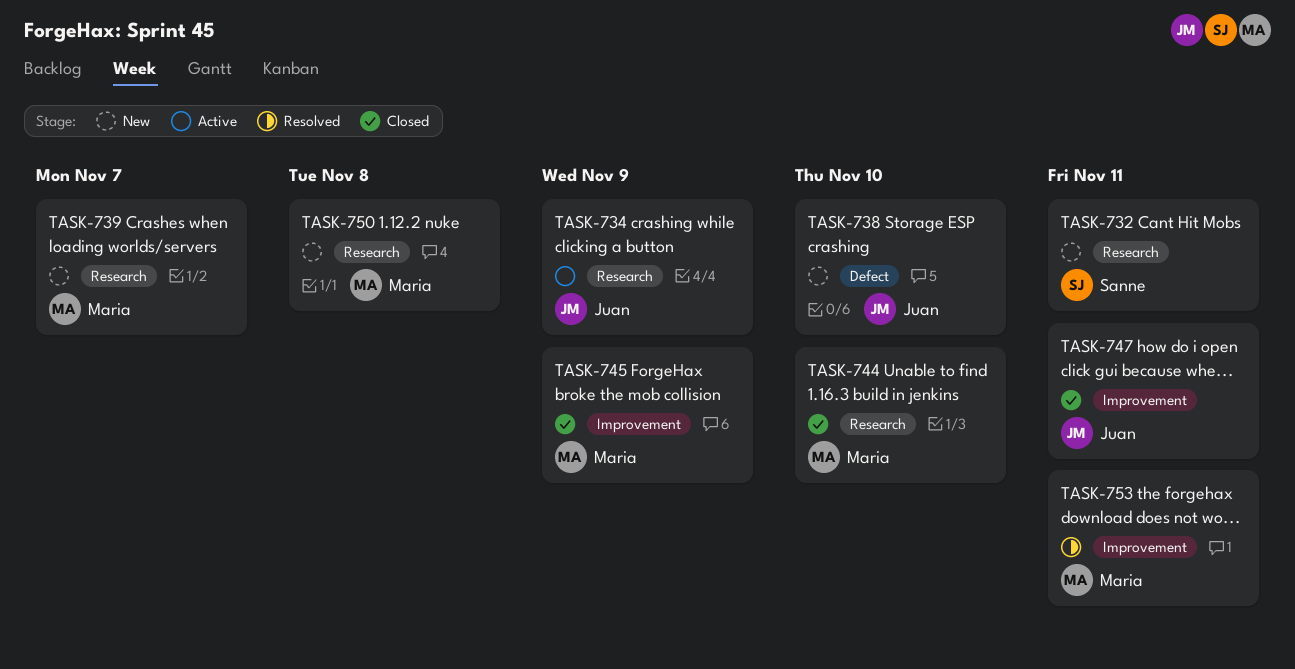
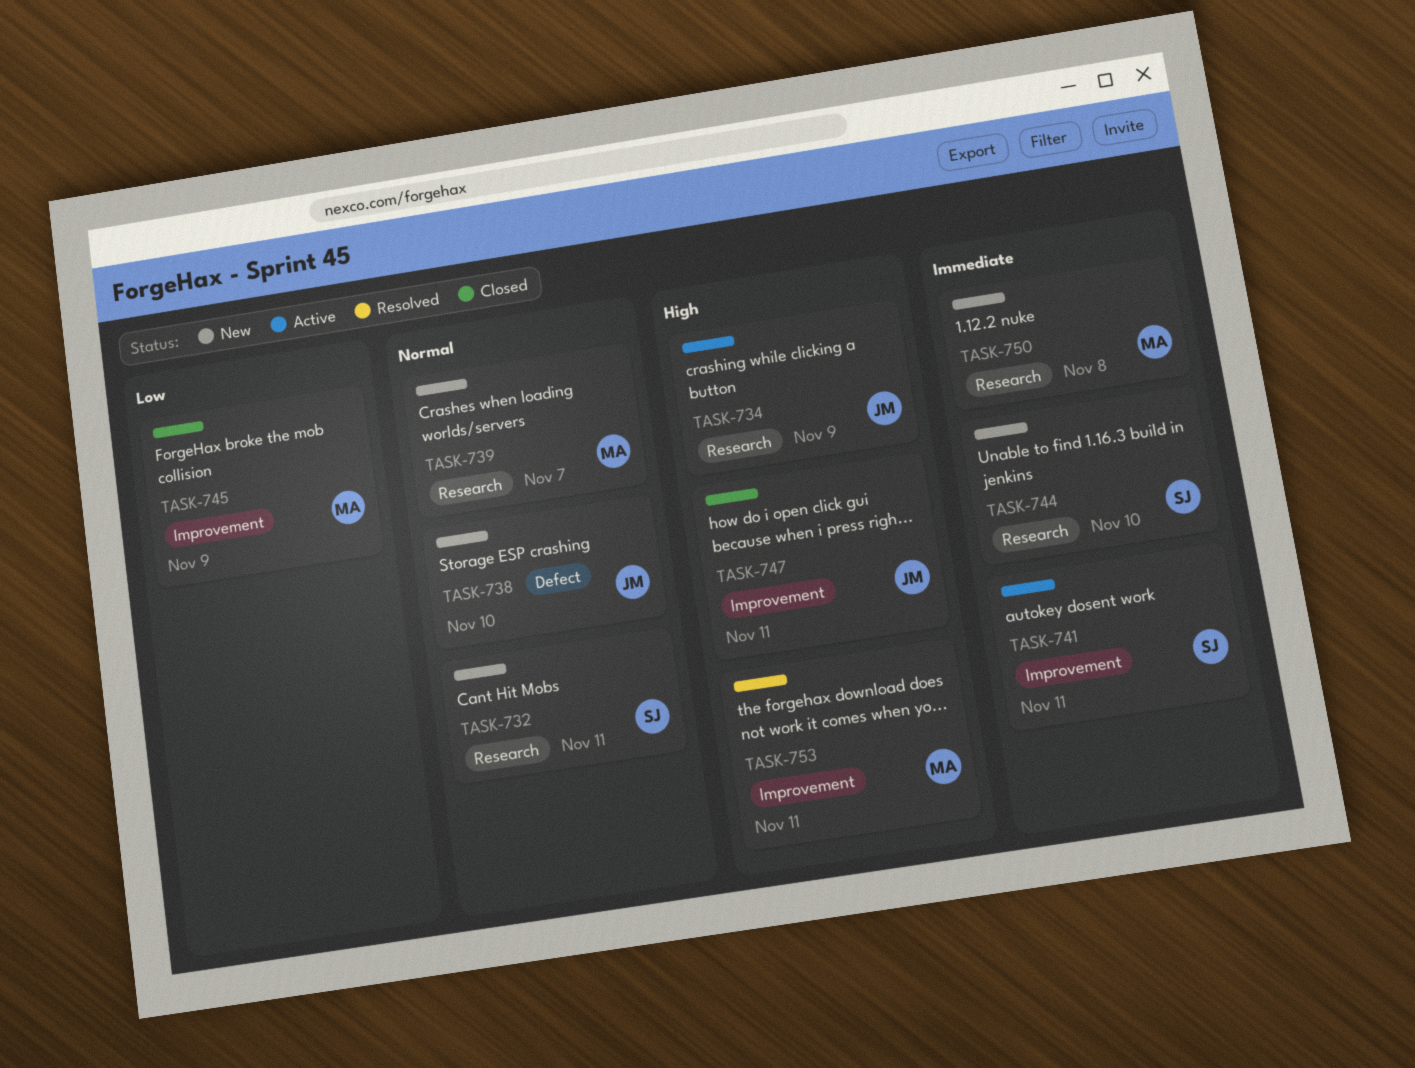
TASK-741: none -> present
TASK-744, status: Closed -> New
TASK-744, owner: Maria -> Sanne

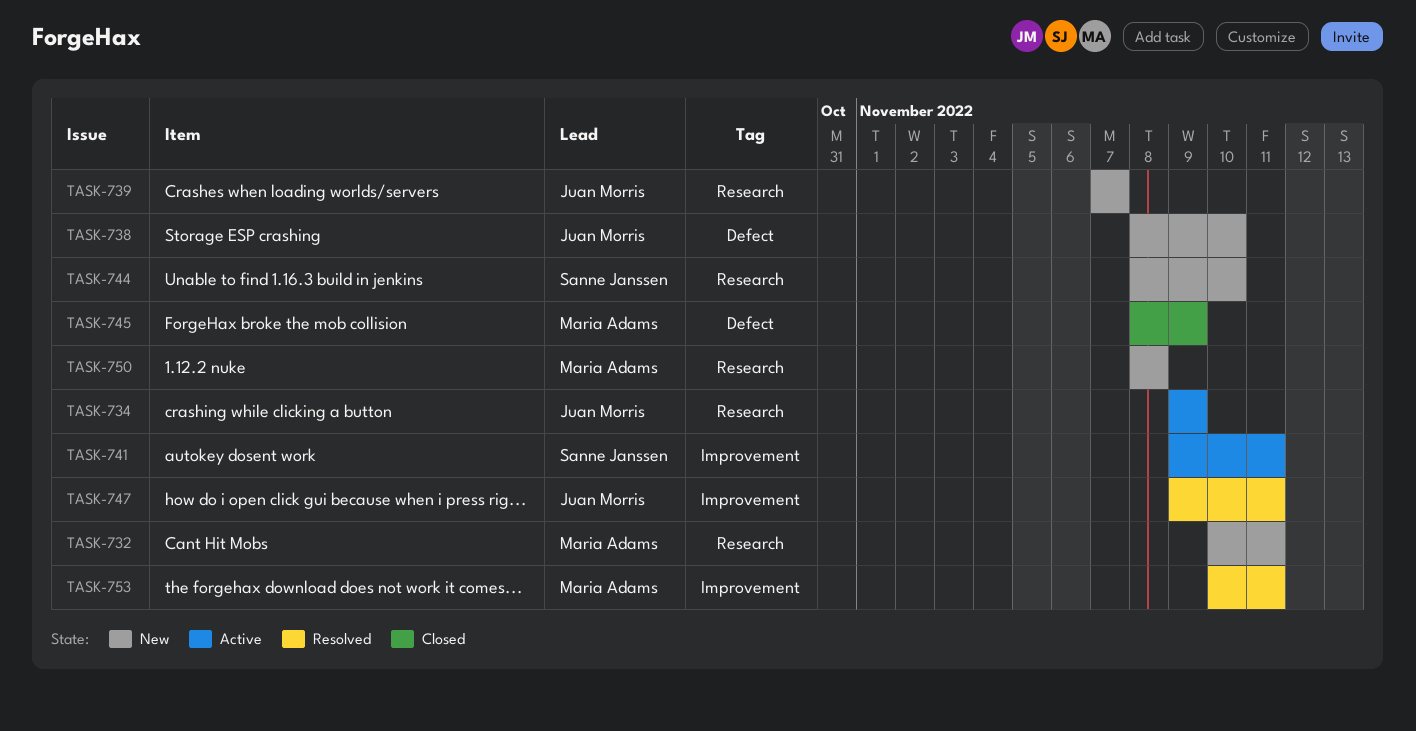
TASK-732, owner: Sanne Janssen -> Maria Adams
TASK-739, owner: Maria Adams -> Juan Morris
TASK-745, label: Improvement -> Defect
TASK-747, status: Closed -> Resolved

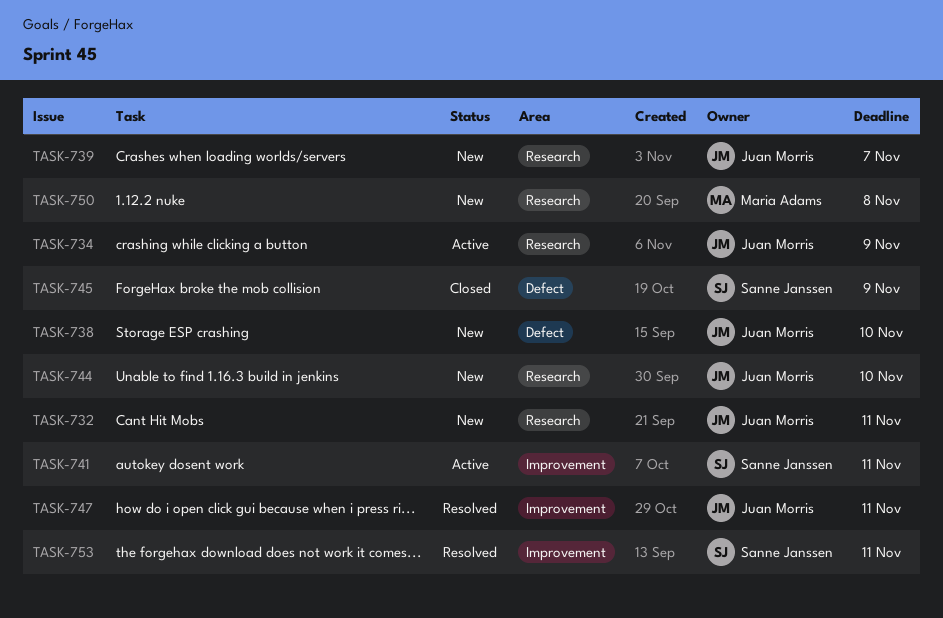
TASK-732, owner: Maria Adams -> Juan Morris
TASK-744, owner: Sanne Janssen -> Juan Morris
TASK-745, owner: Maria Adams -> Sanne Janssen
TASK-753, owner: Maria Adams -> Sanne Janssen

